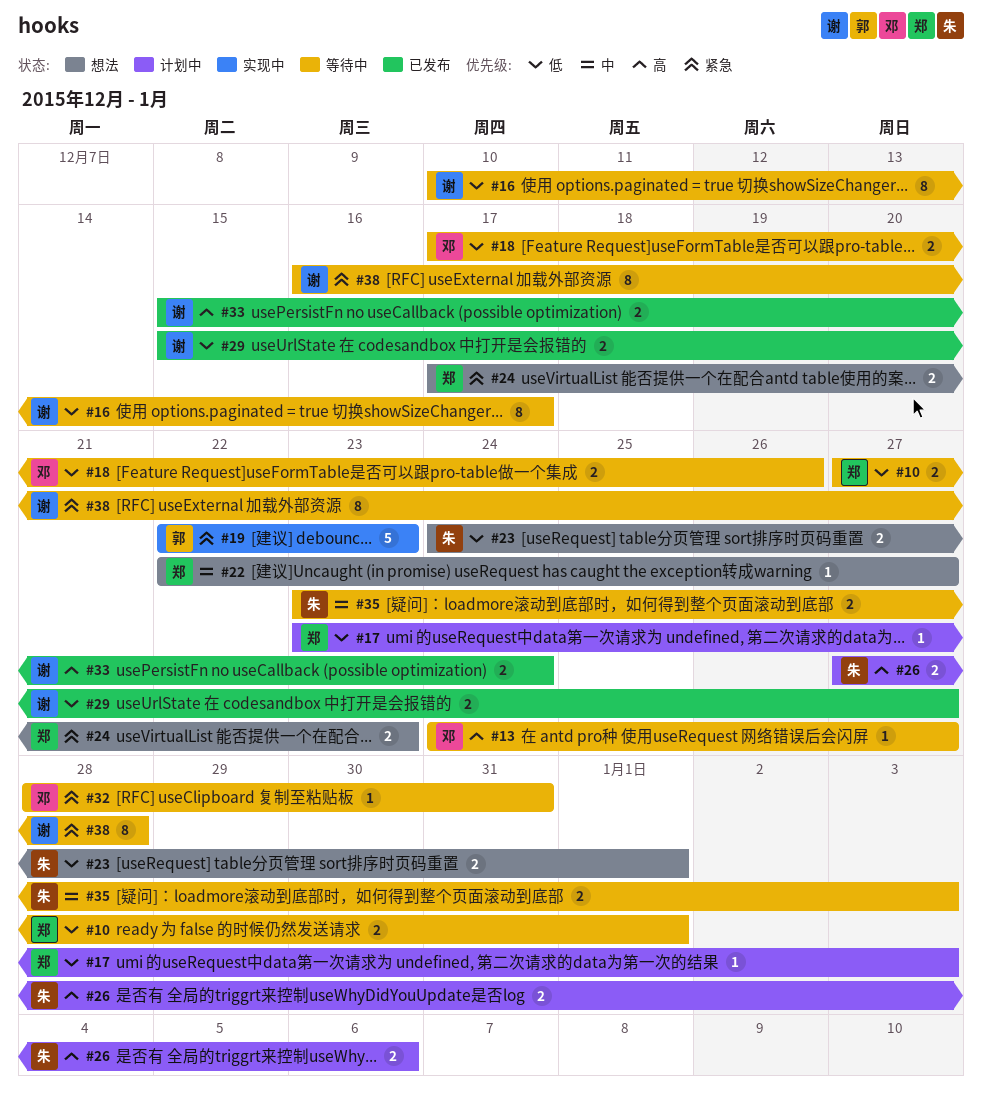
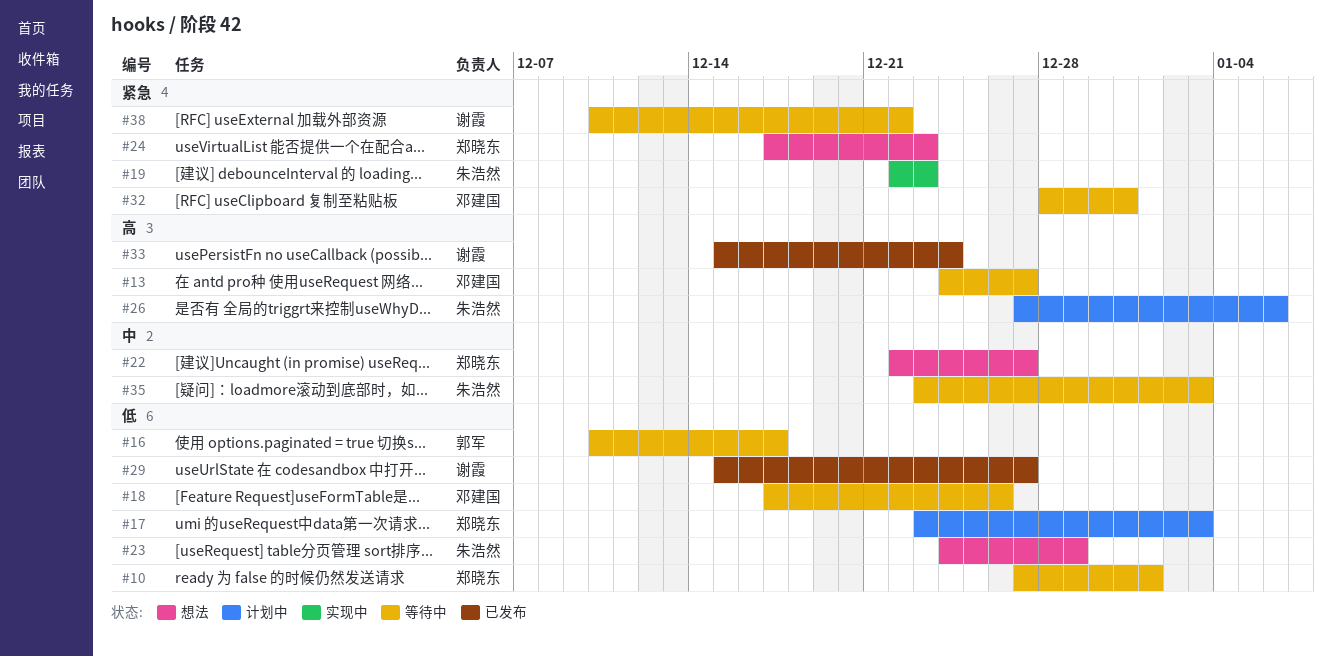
#16, owner: 谢霞 -> 郭军
#19, owner: 郭军 -> 朱浩然
#23, due: Jan 1 -> Dec 29
#38, start: Dec 16 -> Dec 10
#38, due: Dec 28 -> Dec 22

